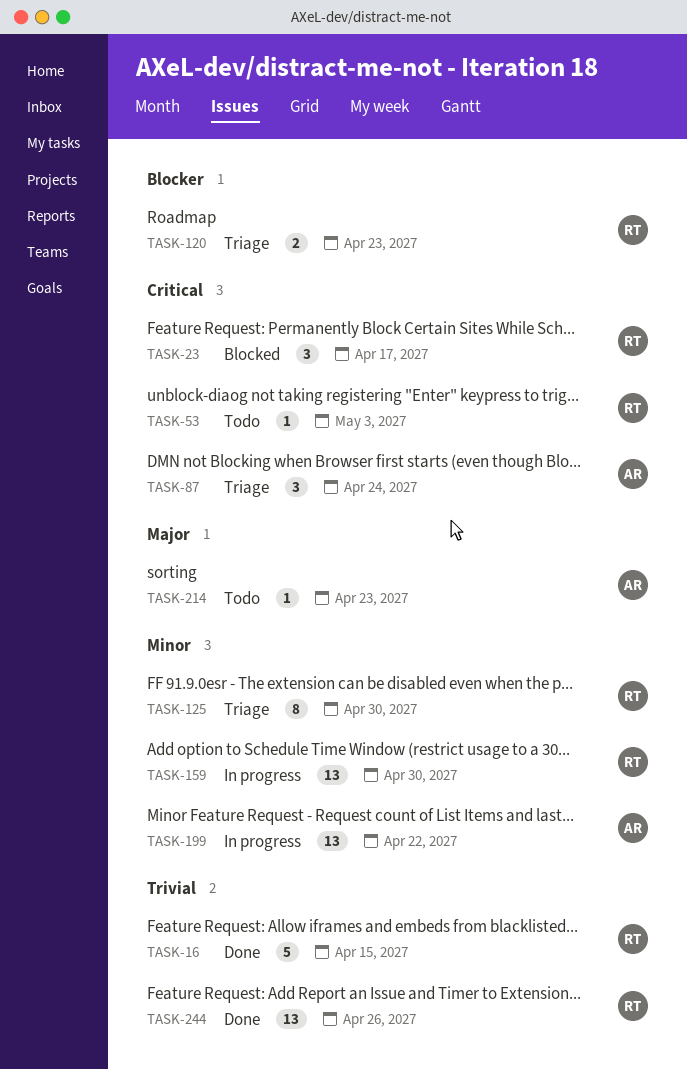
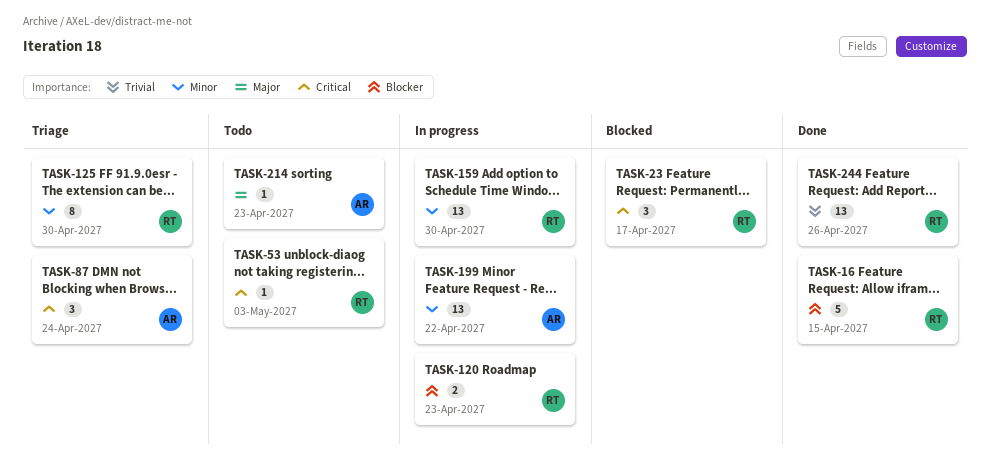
TASK-16, priority: Trivial -> Blocker
TASK-120, status: Triage -> In progress

